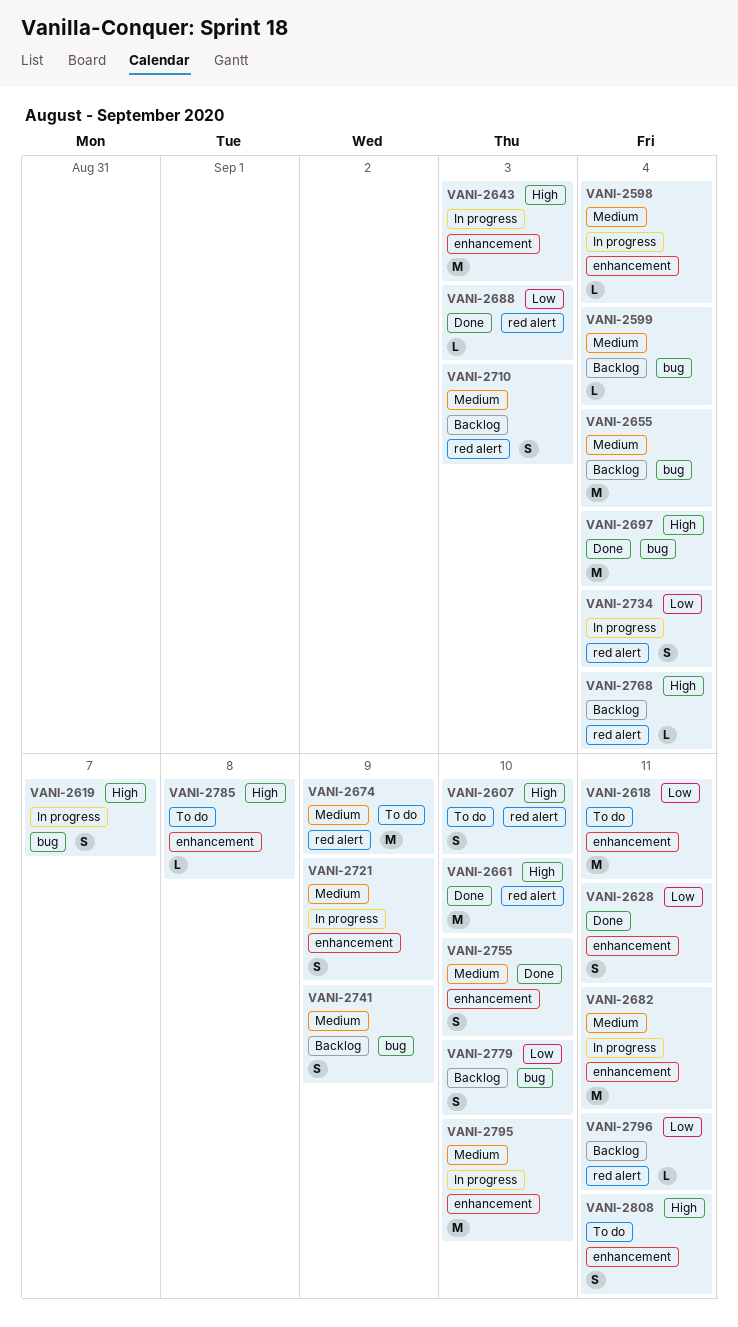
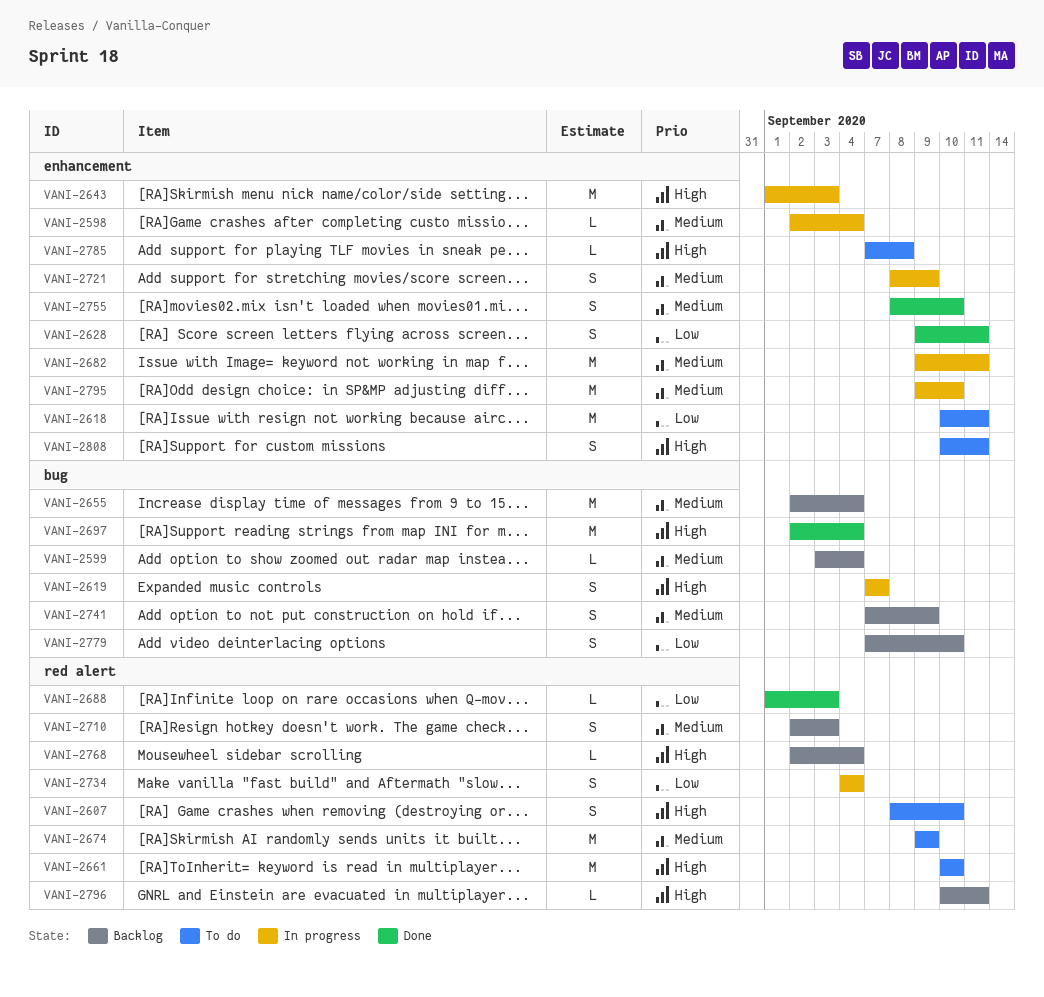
VANI-2661, status: Done -> To do
VANI-2796, priority: Low -> High

